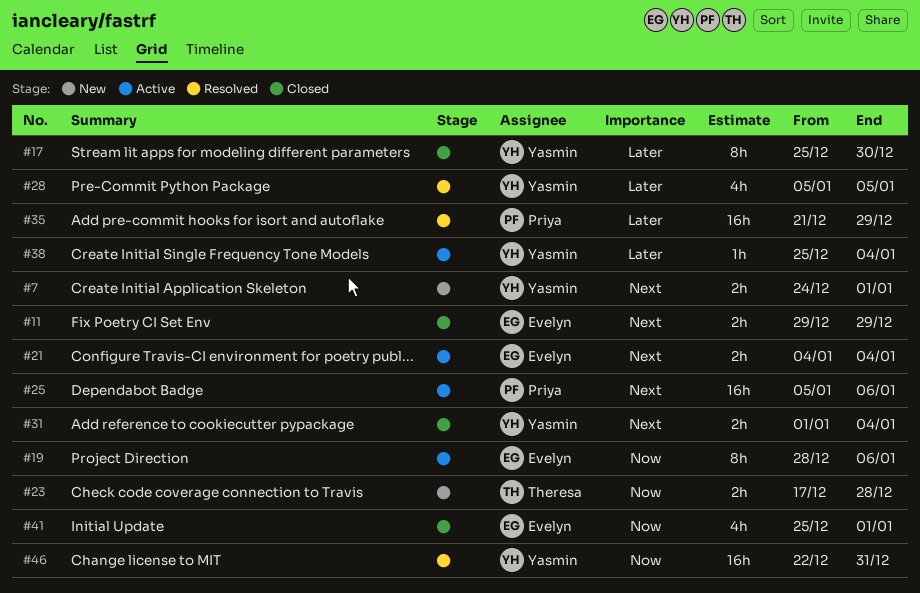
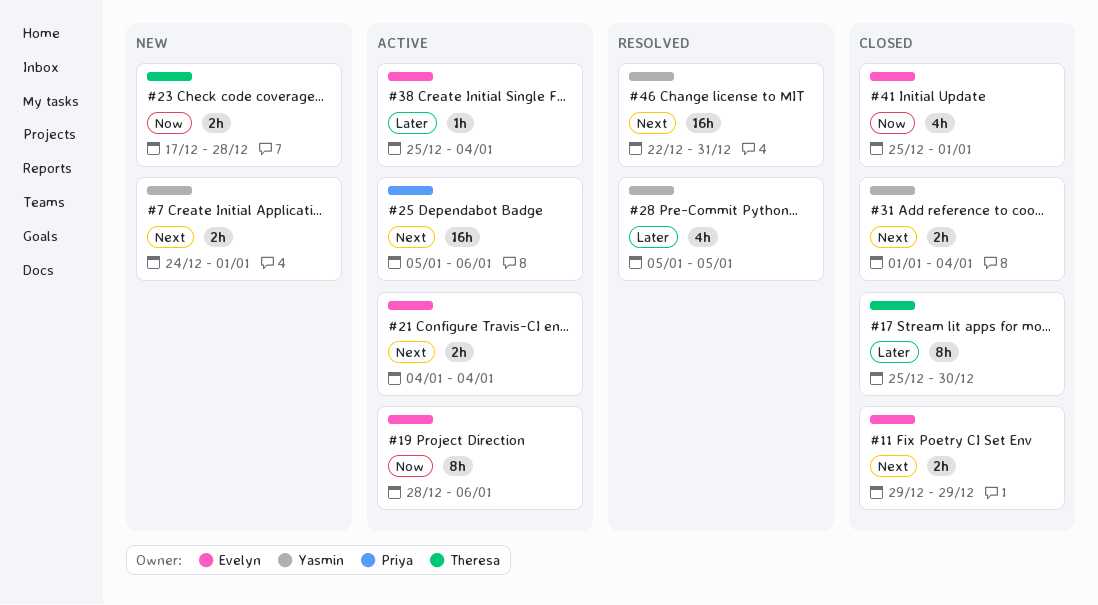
#17, owner: Yasmin -> Theresa
#35: present -> none
#38, owner: Yasmin -> Evelyn
#46, priority: Now -> Next

